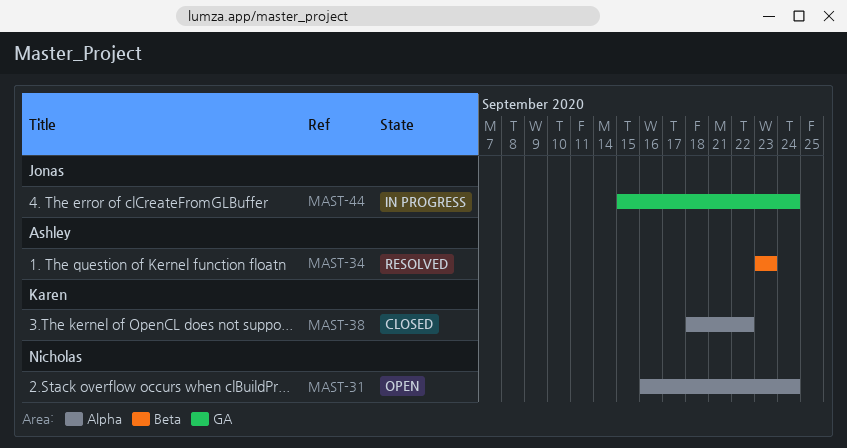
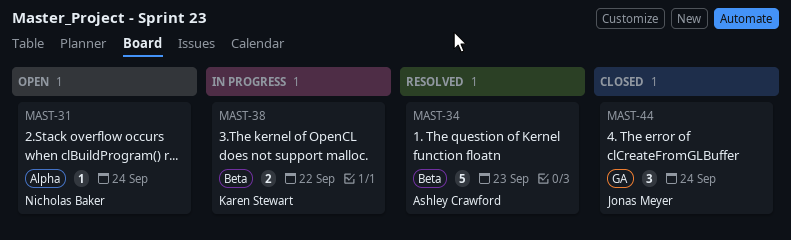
MAST-38, status: Closed -> In progress
MAST-38, label: Alpha -> Beta
MAST-44, status: In progress -> Closed

